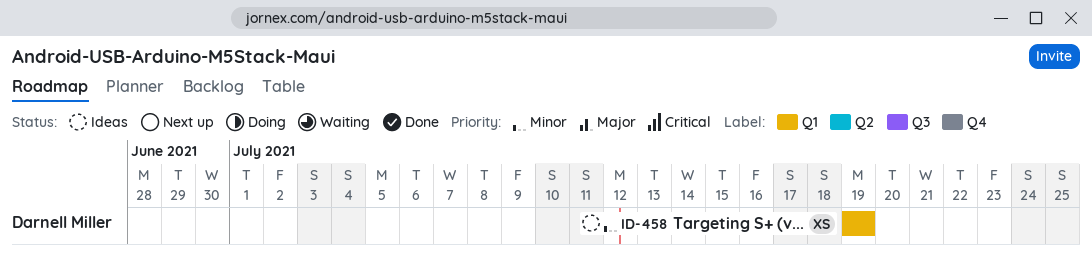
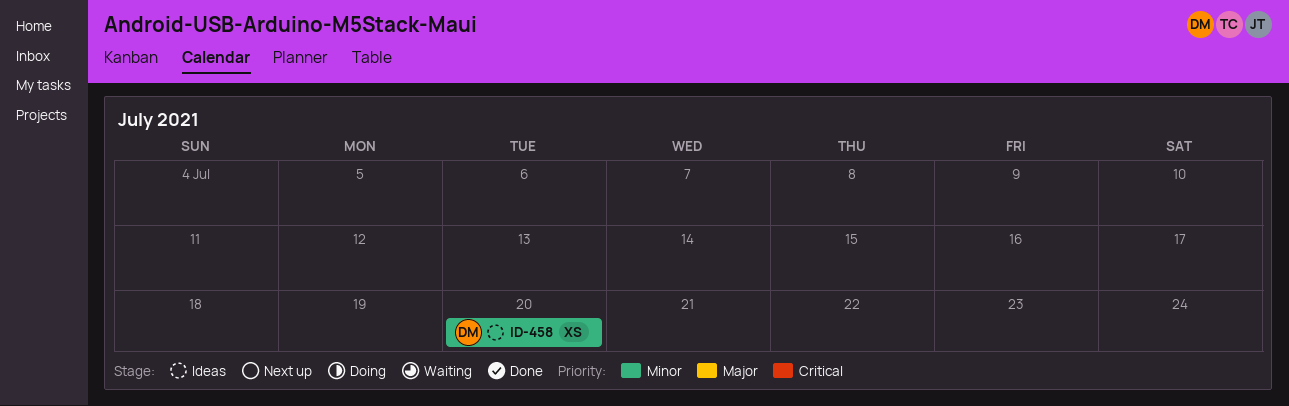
ID-458, start: Jul 19 -> Jul 20
ID-458, due: Jul 19 -> Jul 20

